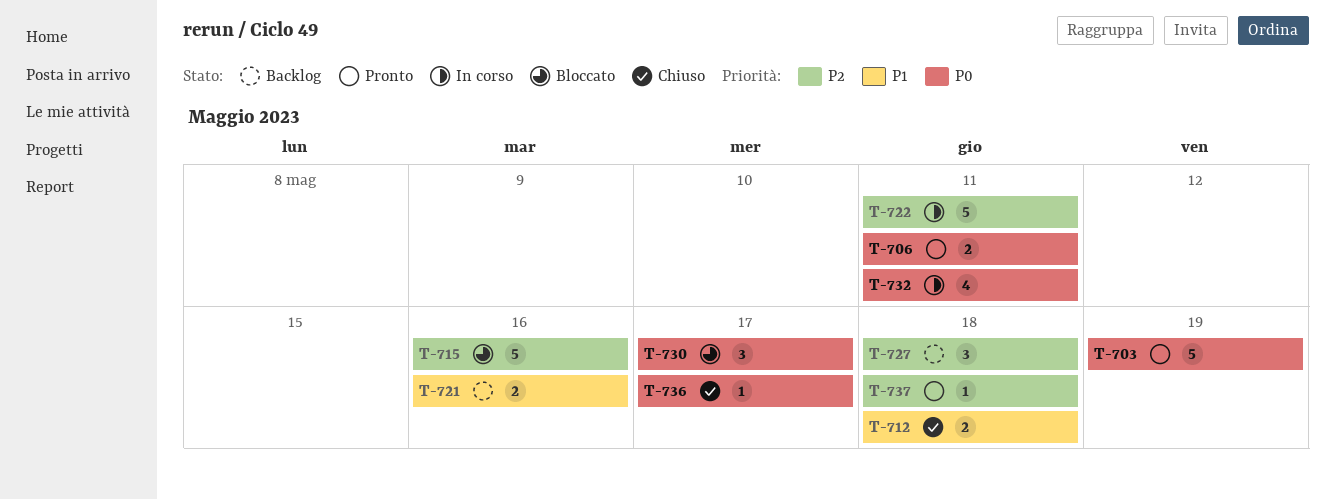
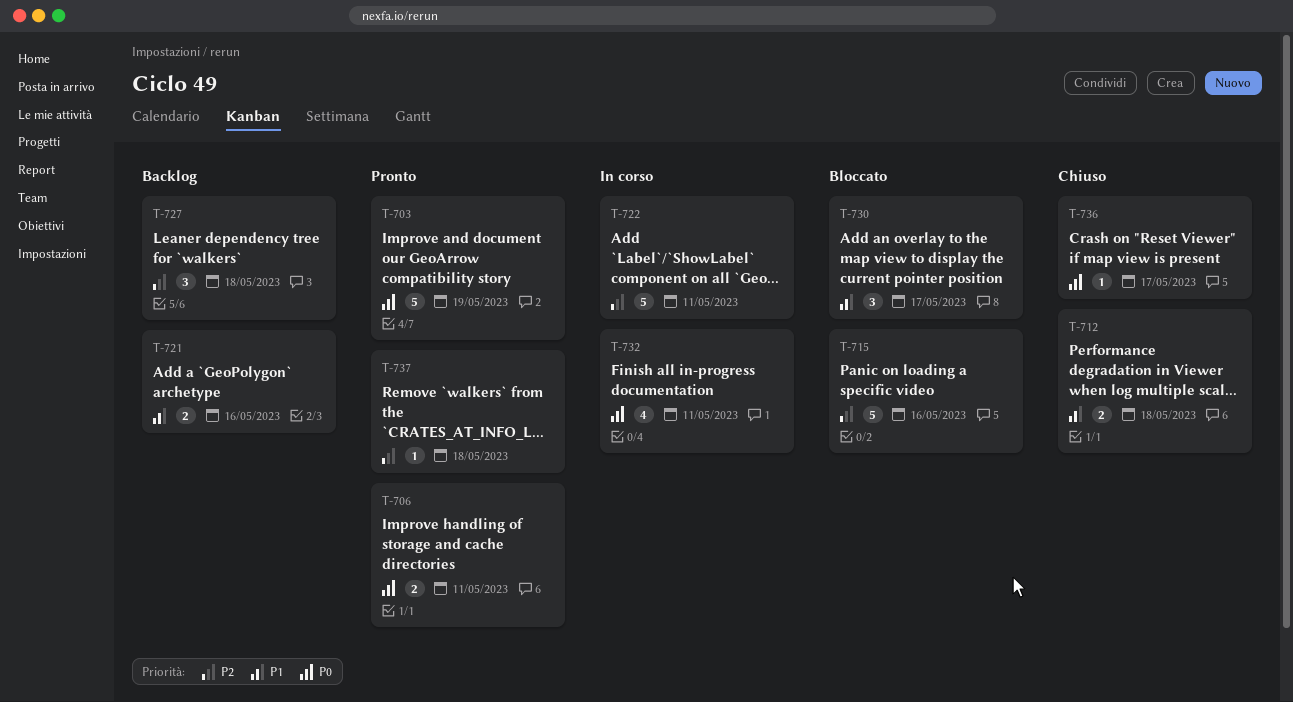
T-730, priority: P0 -> P1

